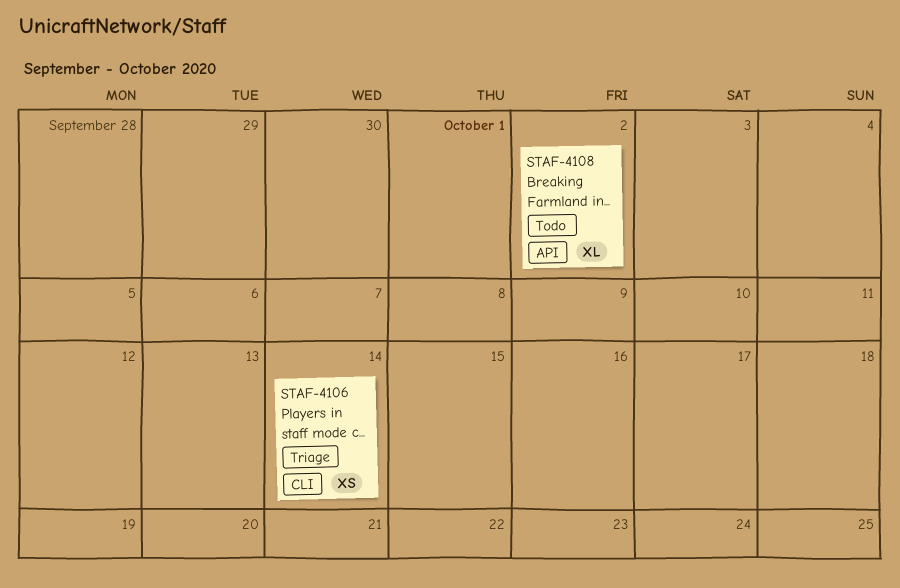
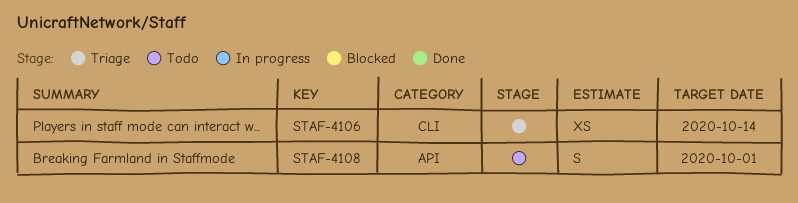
STAF-4108, estimate: XL -> S
STAF-4108, due: Oct 2 -> Oct 1

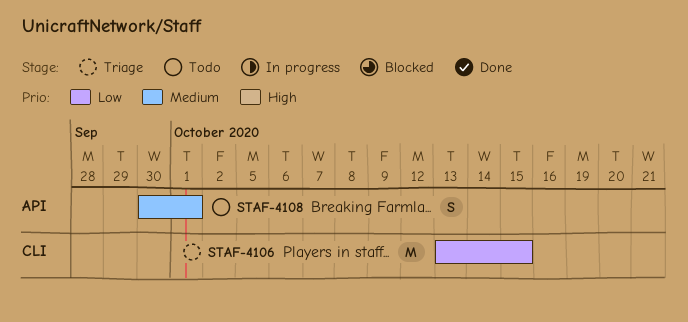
STAF-4106, estimate: XS -> M
STAF-4106, due: Oct 14 -> Oct 15

